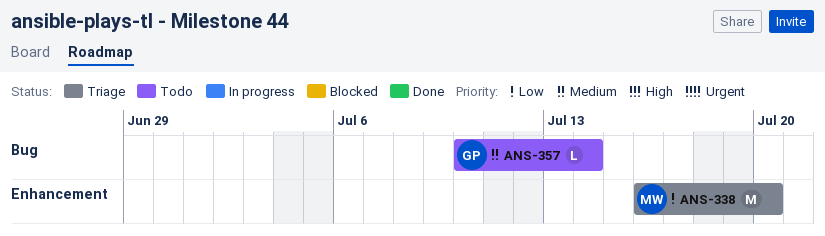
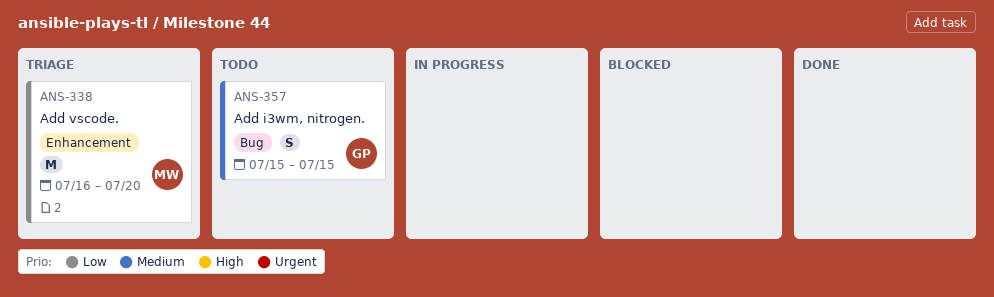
ANS-357, estimate: L -> S
ANS-357, start: Jul 10 -> Jul 15
ANS-357, due: Jul 14 -> Jul 15

